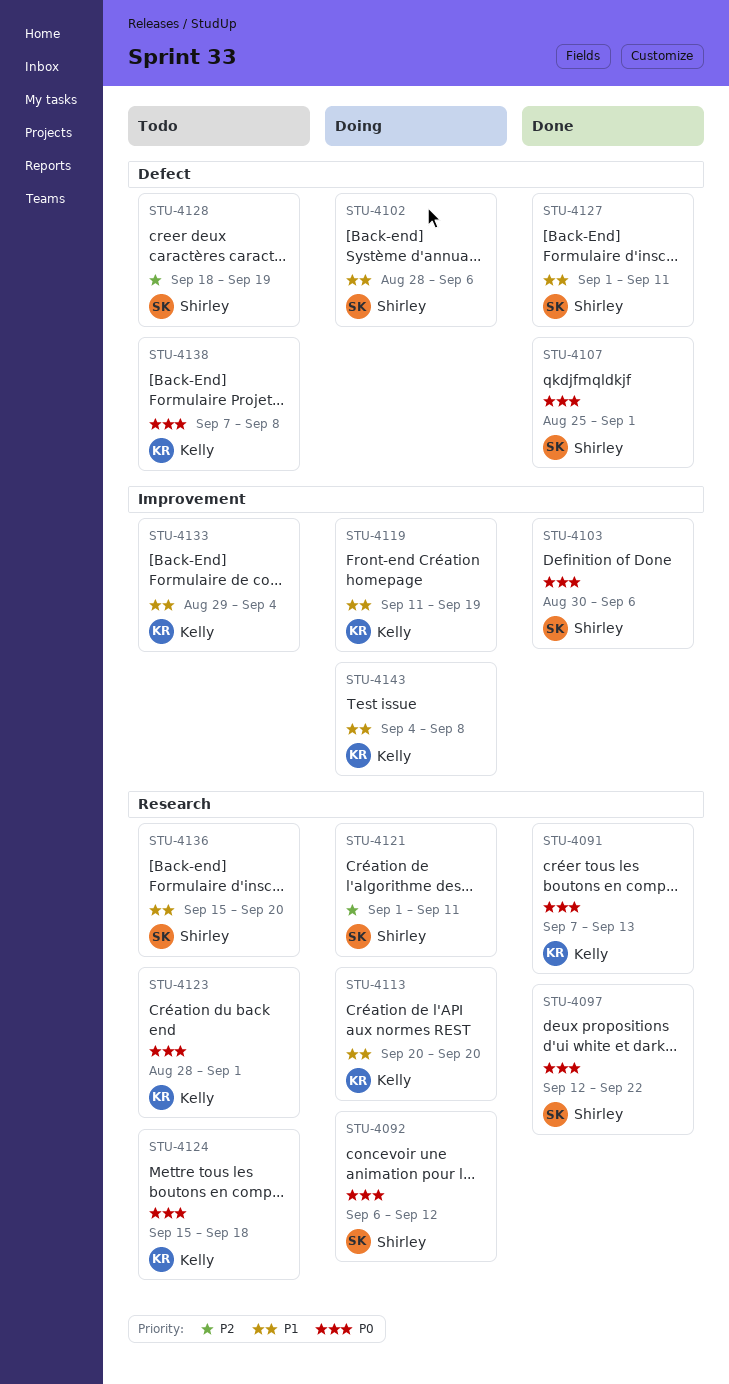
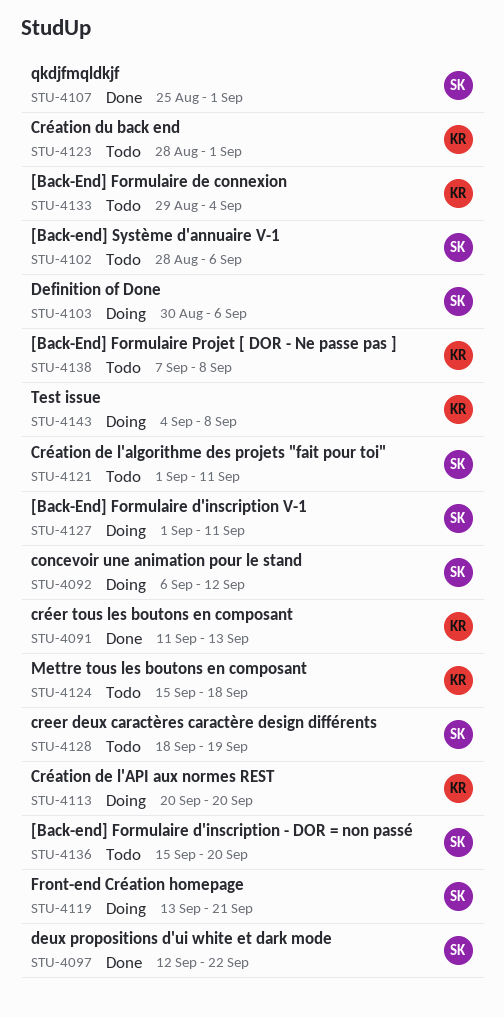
STU-4091, start: Sep 7 -> Sep 11
STU-4102, status: Doing -> Todo
STU-4103, status: Done -> Doing
STU-4119, owner: Kelly -> Shirley
STU-4119, start: Sep 11 -> Sep 13
STU-4119, due: Sep 19 -> Sep 21
STU-4121, status: Doing -> Todo
STU-4127, status: Done -> Doing

